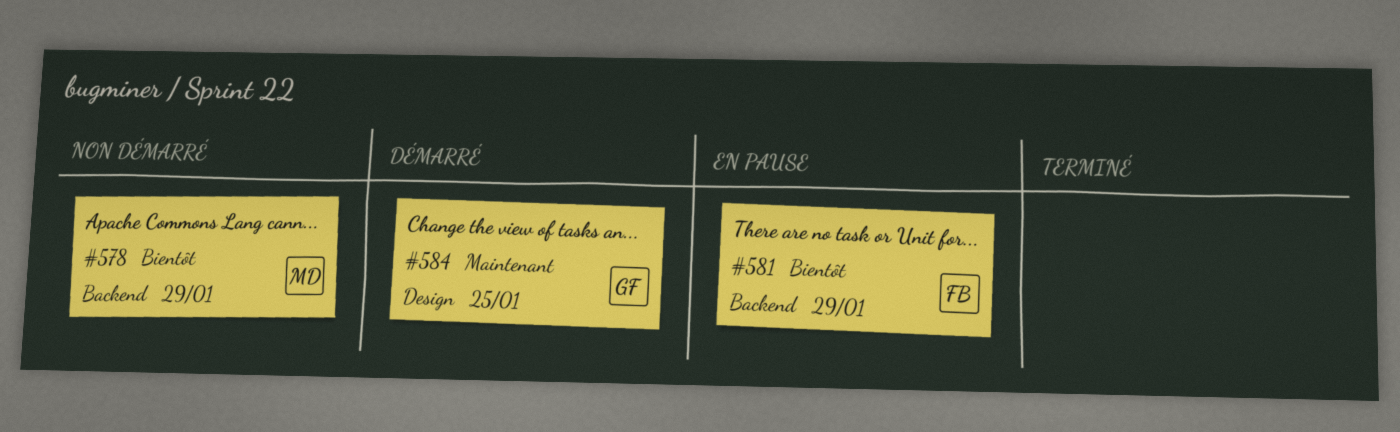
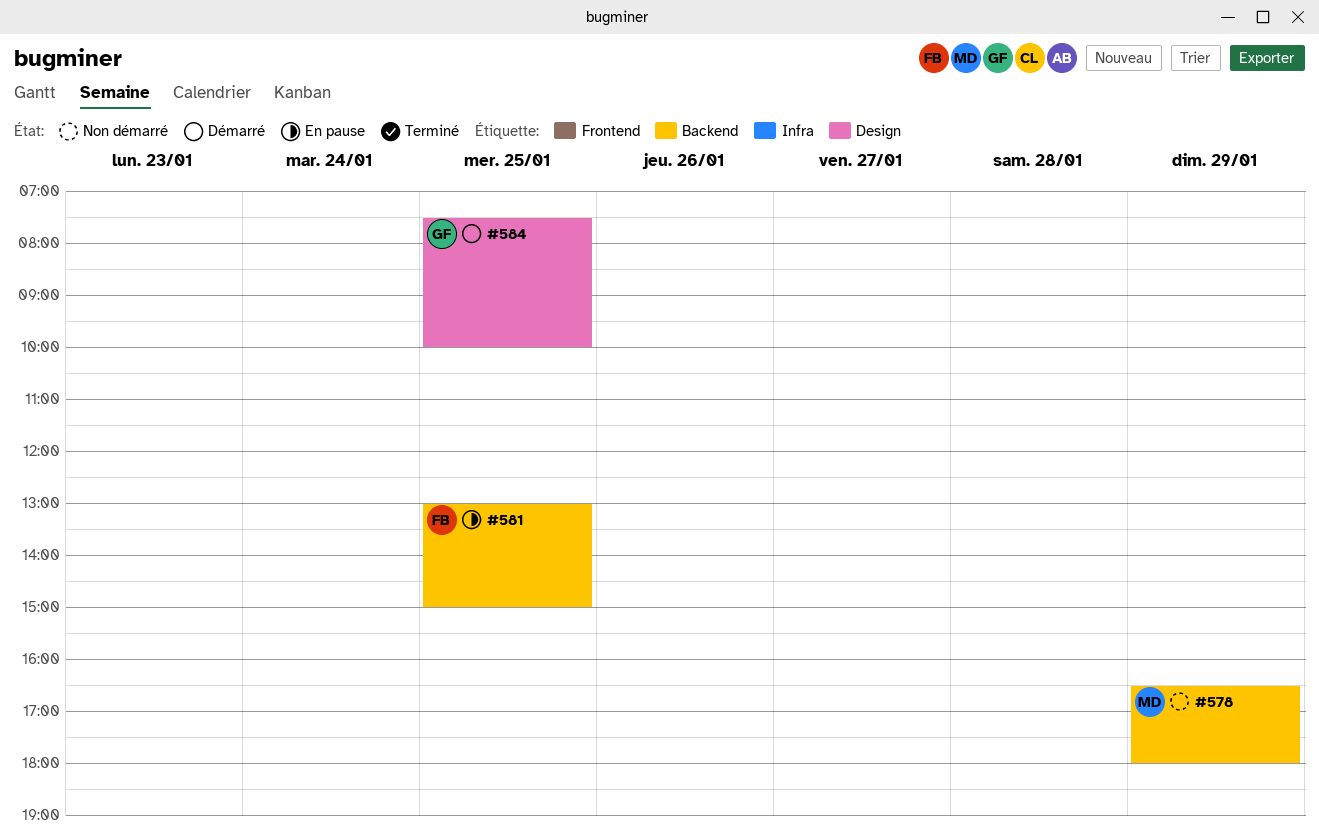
#581, day: Jan 29 -> Jan 25

